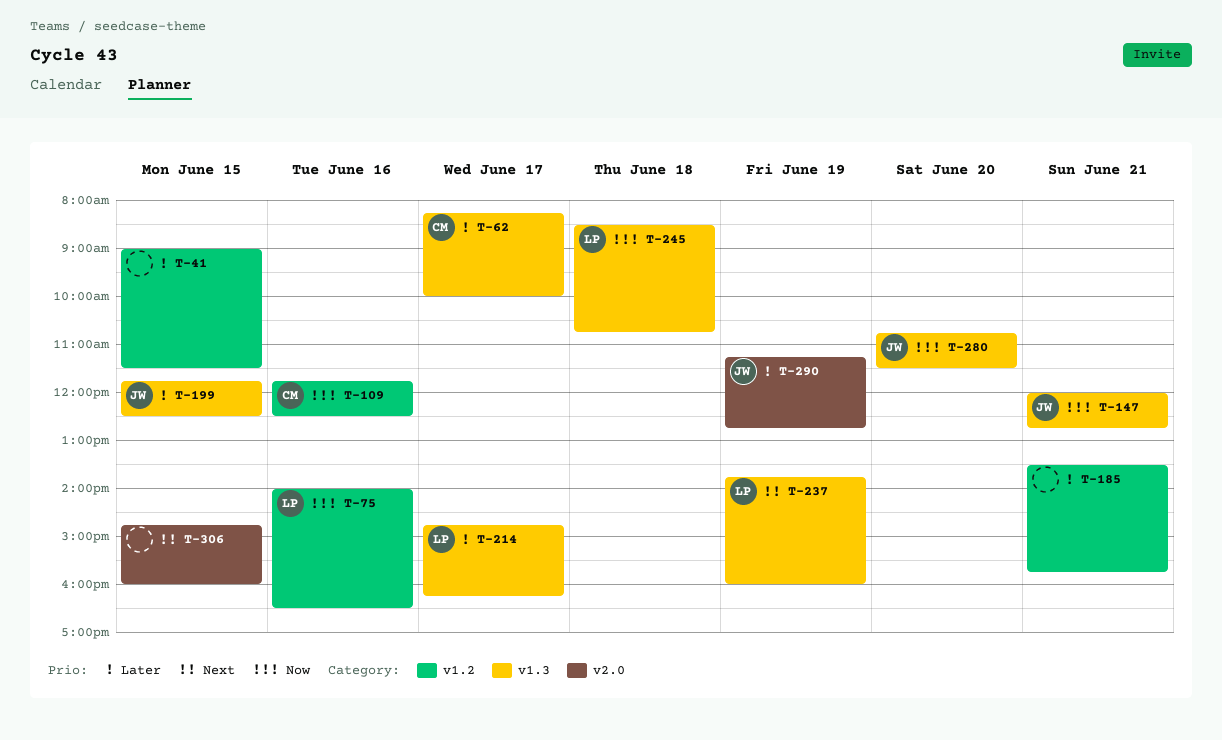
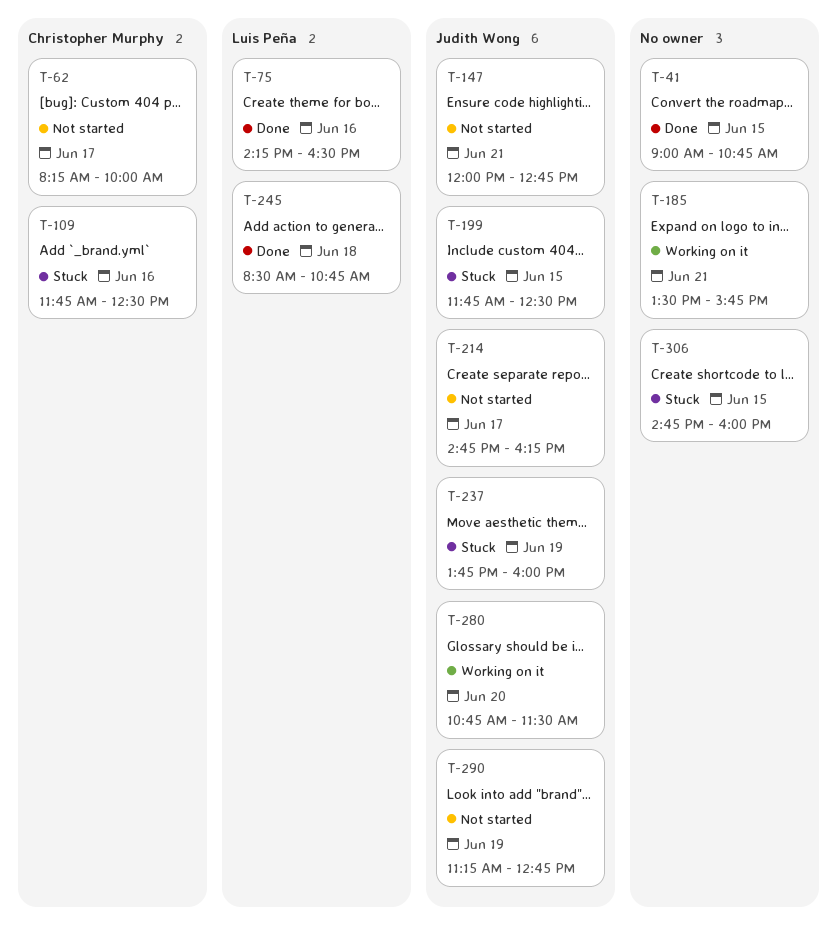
T-41, ends: 11:30 -> 10:45
T-75, begins: 14:00 -> 14:15
T-214, owner: Luis Peña -> Judith Wong
T-237, owner: Luis Peña -> Judith Wong

